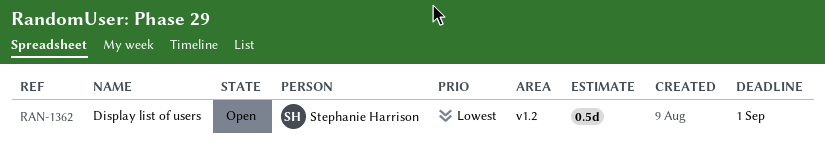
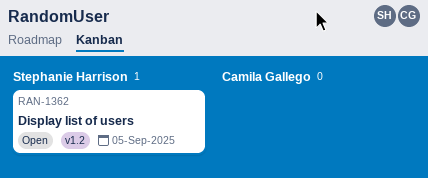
RAN-1362, due: Sep 1 -> Sep 5

